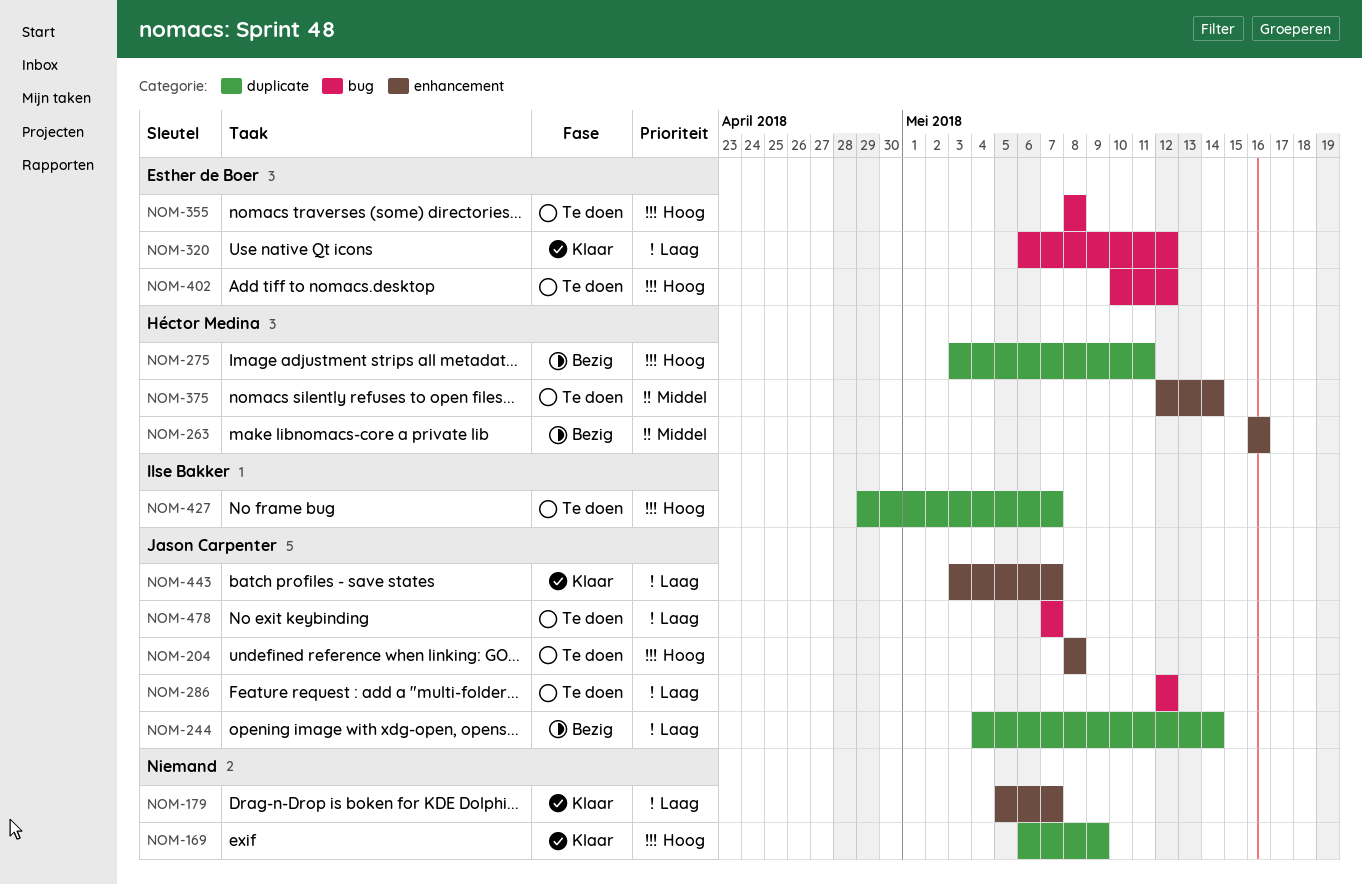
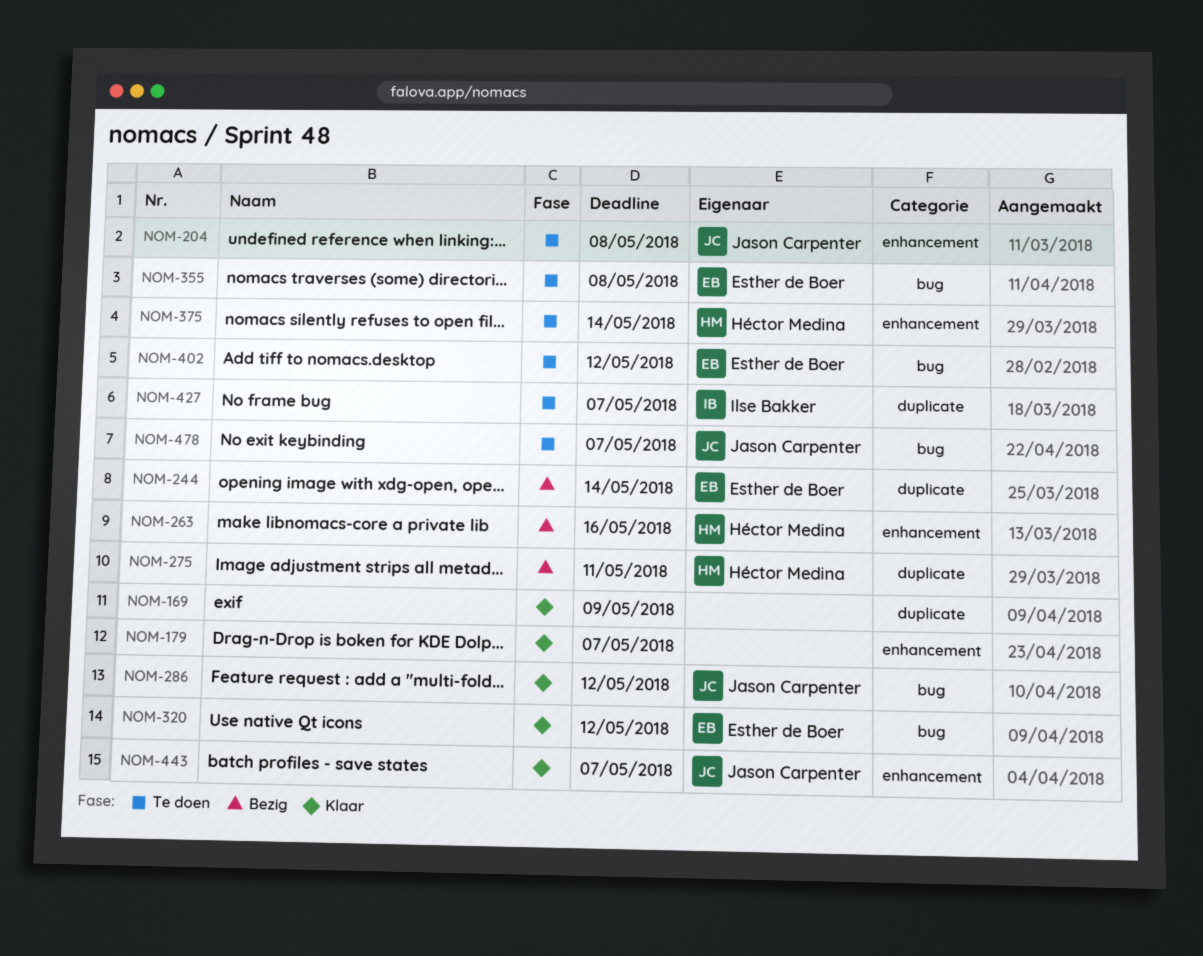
NOM-244, owner: Jason Carpenter -> Esther de Boer
NOM-286, status: Te doen -> Klaar

